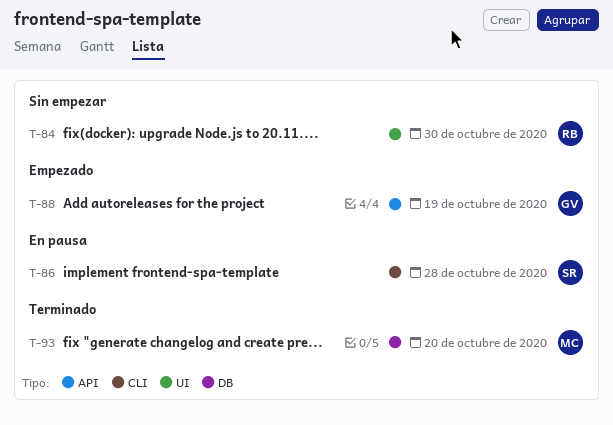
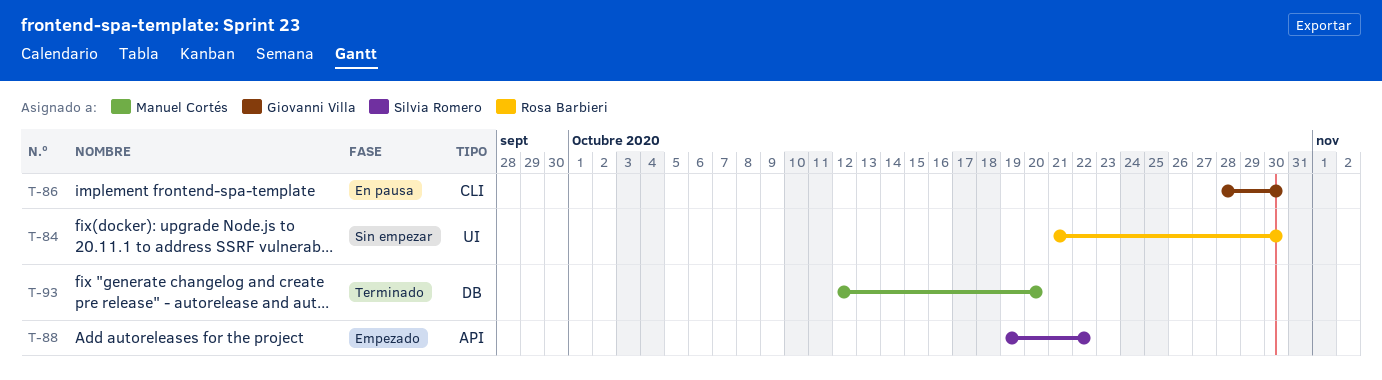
T-86, owner: Silvia Romero -> Giovanni Villa
T-86, due: Oct 28 -> Oct 30
T-88, owner: Giovanni Villa -> Silvia Romero
T-88, due: Oct 19 -> Oct 22

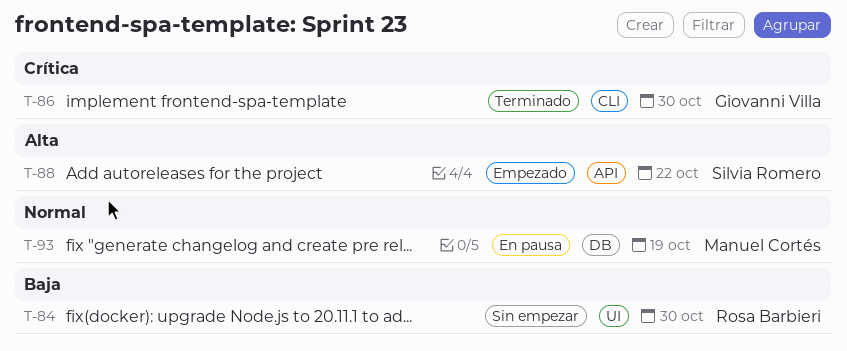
T-86, status: En pausa -> Terminado
T-93, status: Terminado -> En pausa
T-93, due: Oct 20 -> Oct 19

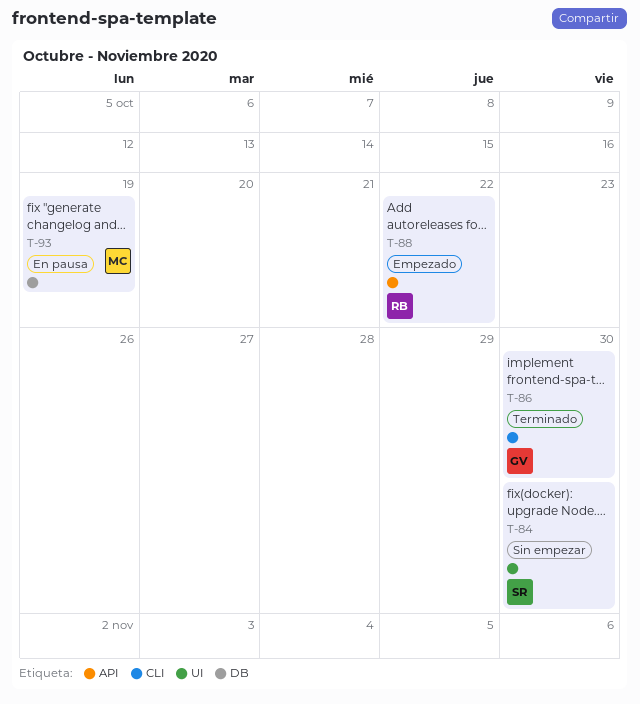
T-84, owner: Rosa Barbieri -> Silvia Romero
T-88, owner: Silvia Romero -> Rosa Barbieri

